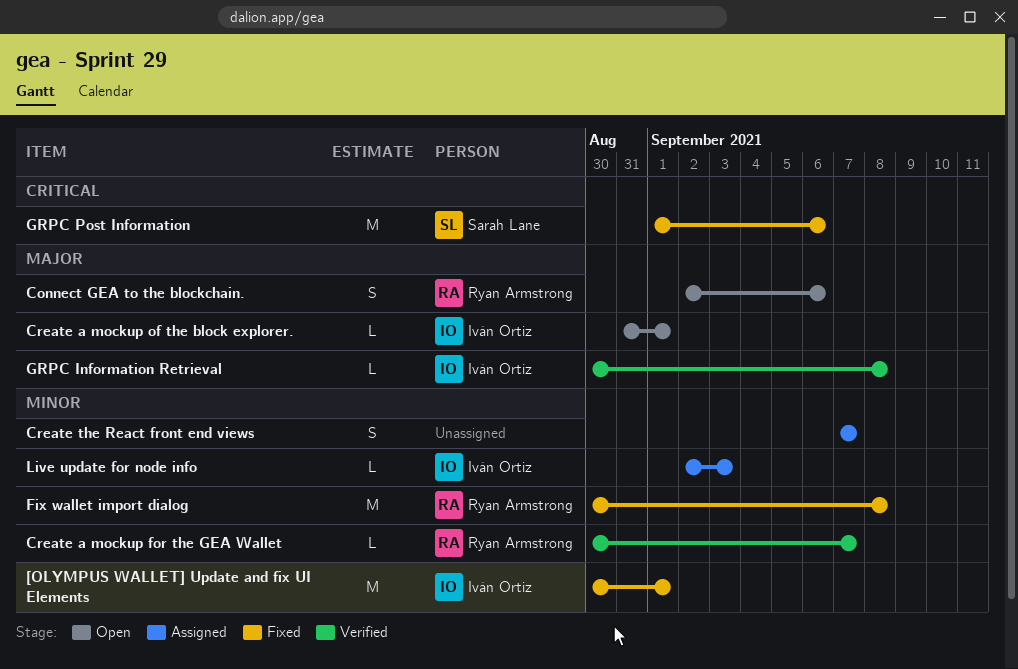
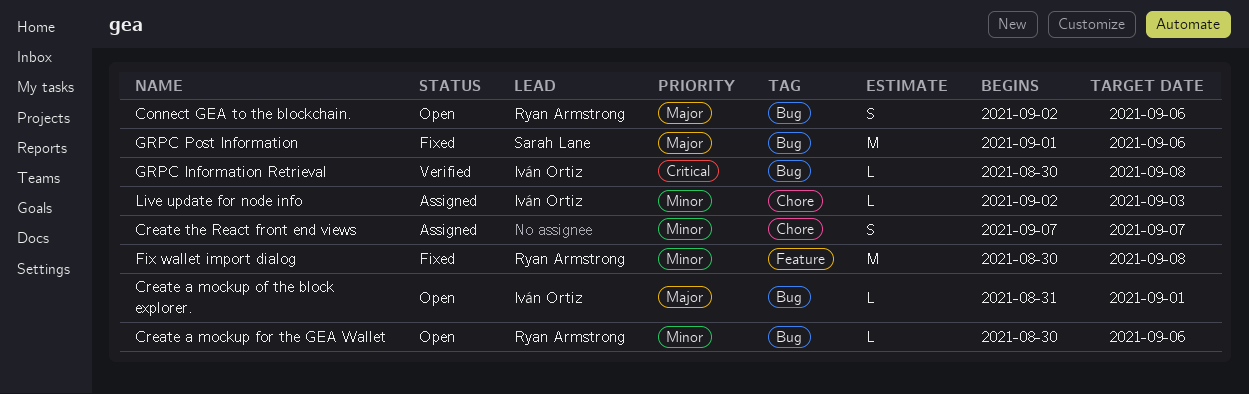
[OLYMPUS WALLET] Update and fix UI Elements: present -> none
Create a mockup for the GEA Wallet, status: Verified -> Open
Create a mockup for the GEA Wallet, due: Sep 7 -> Sep 6
GRPC Information Retrieval, priority: Major -> Critical
GRPC Post Information, priority: Critical -> Major

